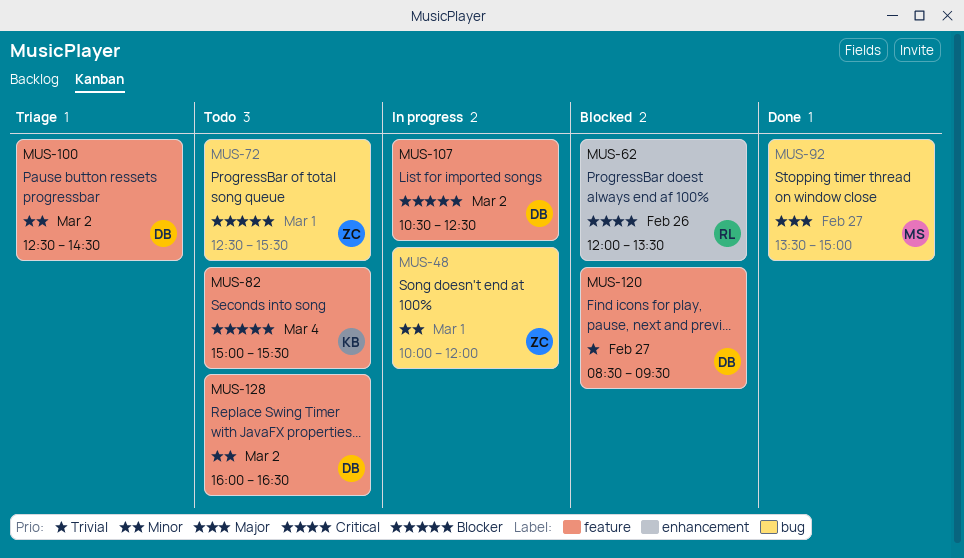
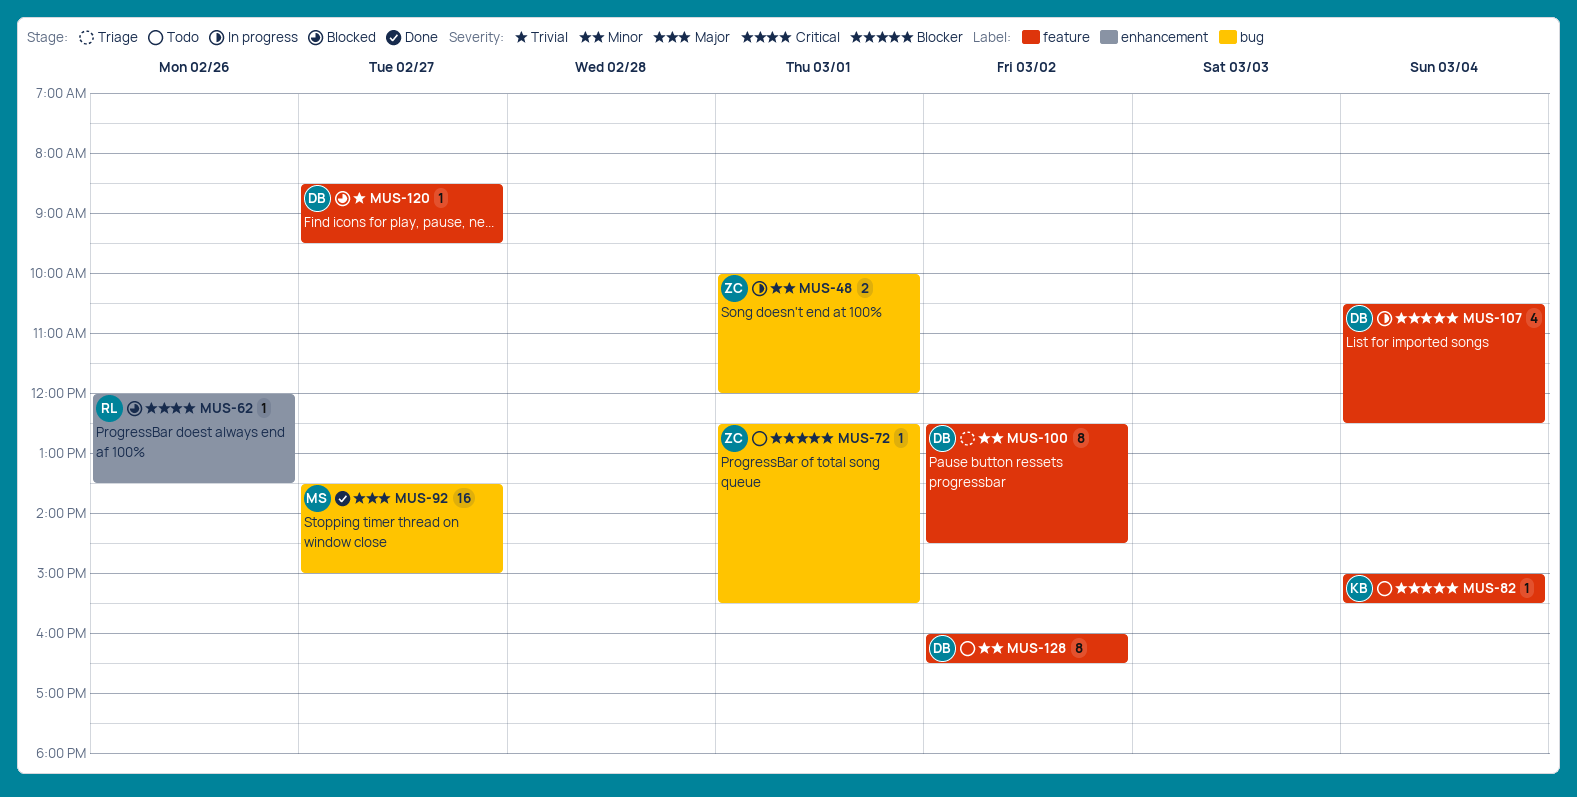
MUS-107, day: Mar 2 -> Mar 4

